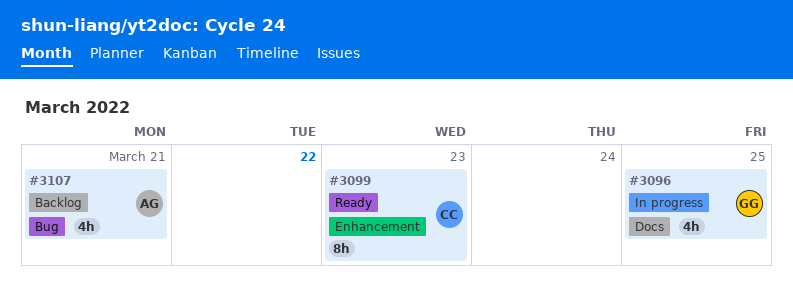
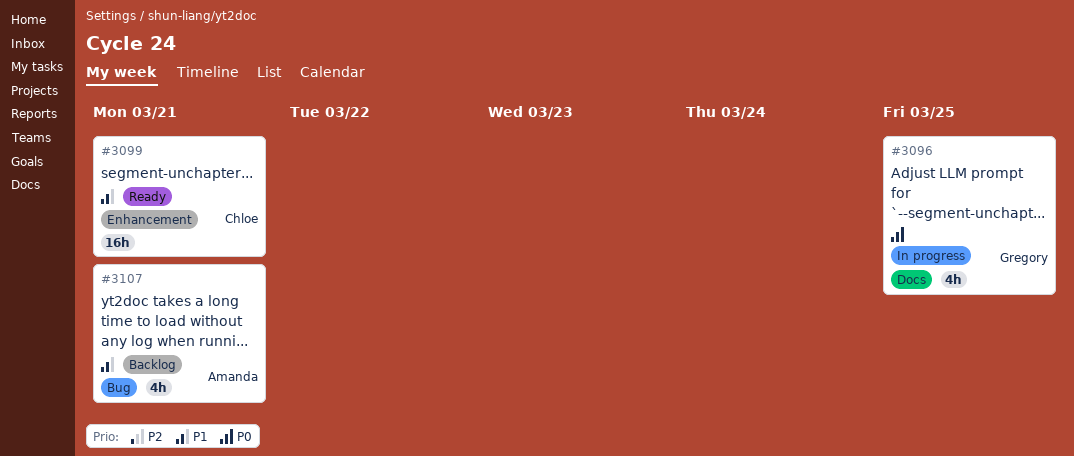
#3099, estimate: 8h -> 16h
#3099, due: Mar 23 -> Mar 21

